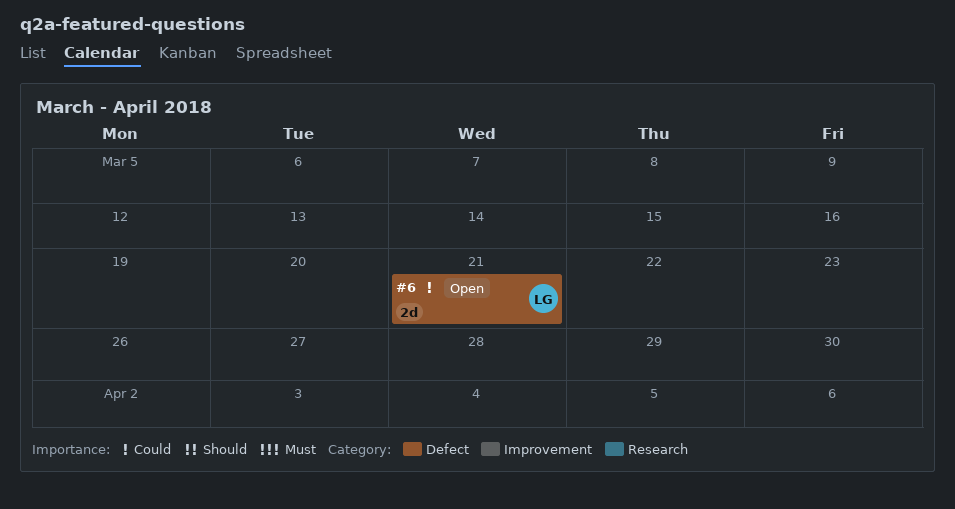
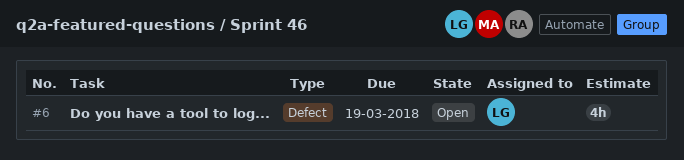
#6, estimate: 2d -> 4h
#6, due: Mar 21 -> Mar 19

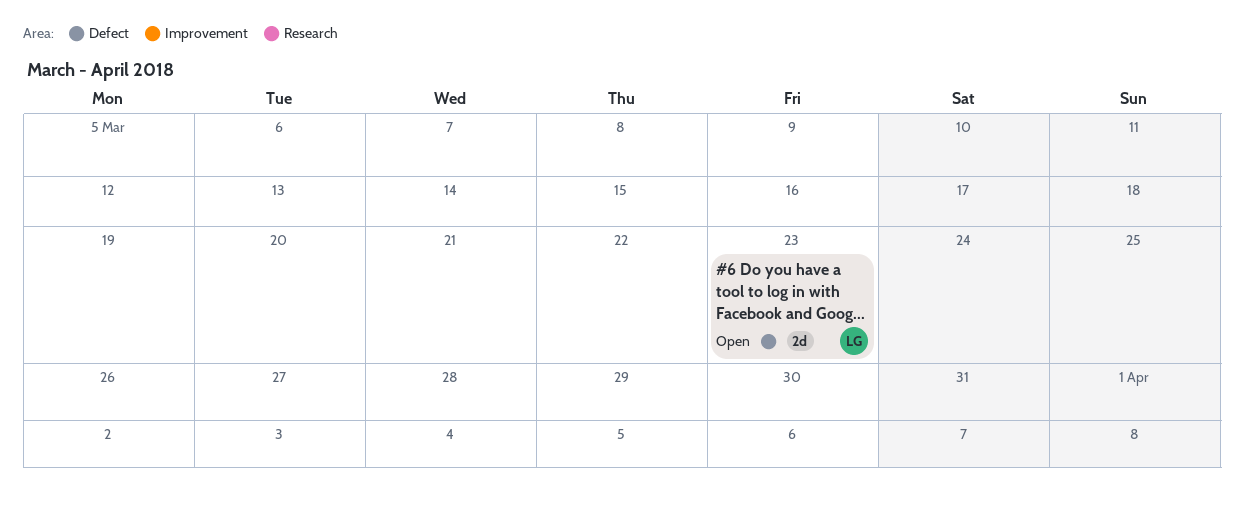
#6, estimate: 4h -> 2d
#6, due: Mar 19 -> Mar 23

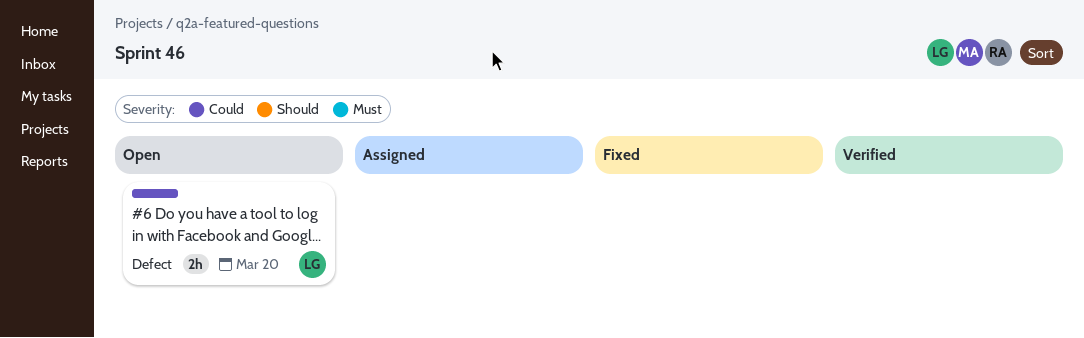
#6, estimate: 2d -> 2h
#6, due: Mar 23 -> Mar 20

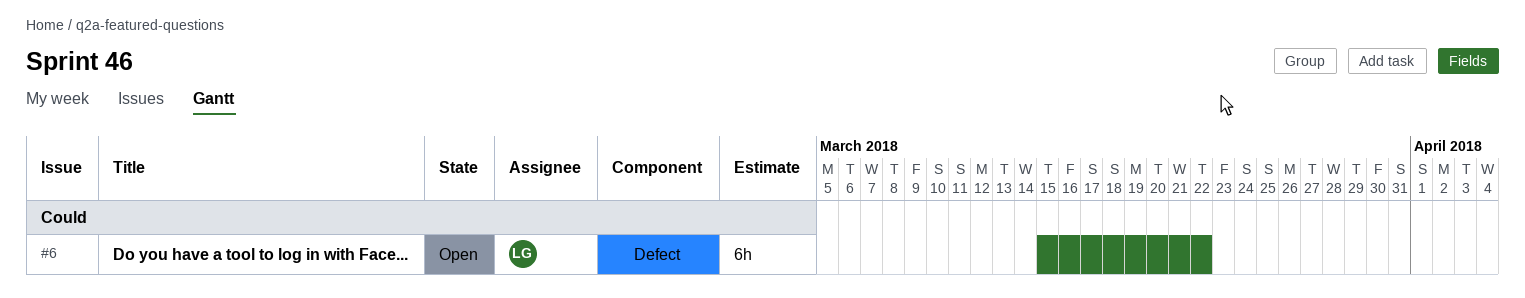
#6, estimate: 2h -> 6h
#6, due: Mar 20 -> Mar 22

